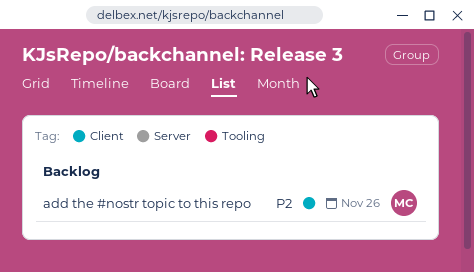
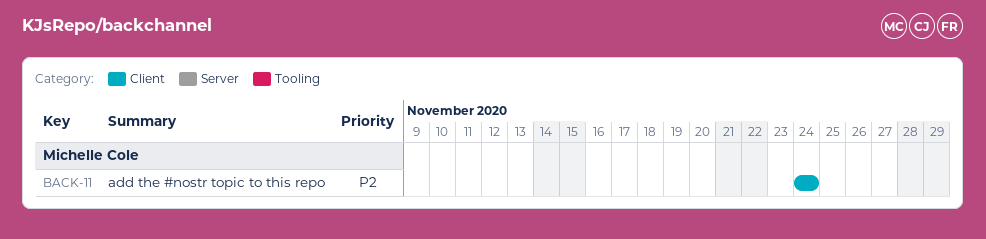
add the #nostr topic to this repo, due: Nov 26 -> Nov 24

